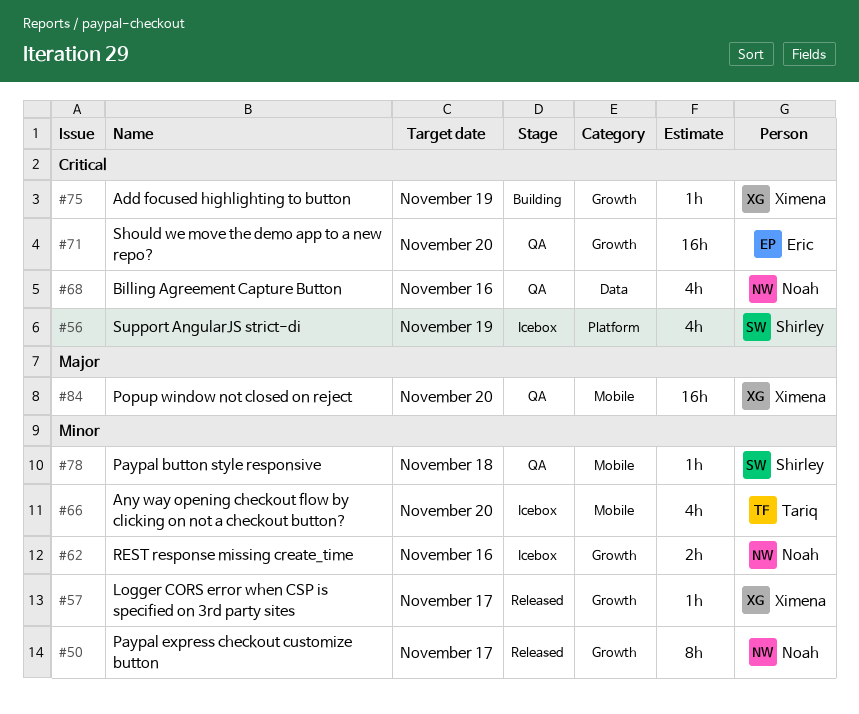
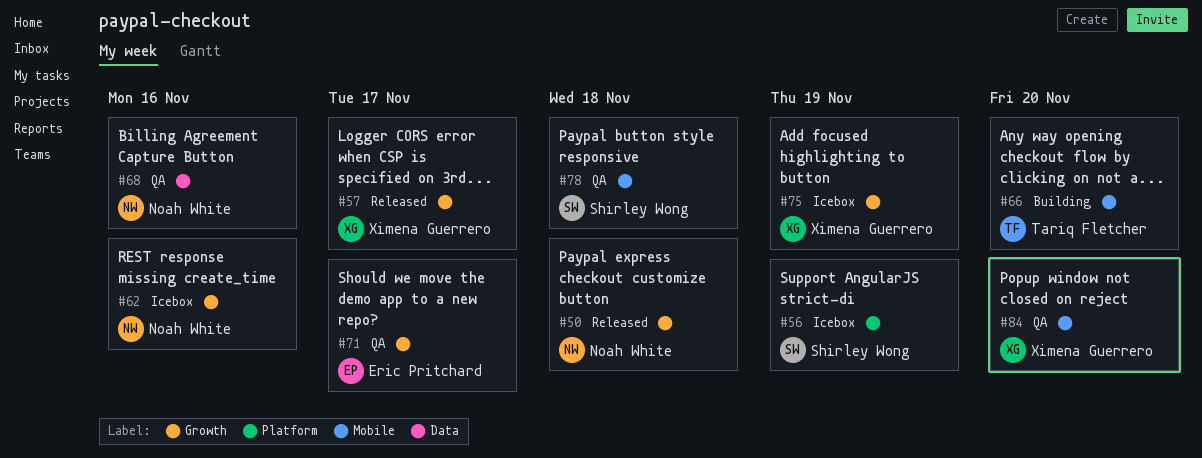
#50, due: Nov 17 -> Nov 18
#66, status: Icebox -> Building
#71, due: Nov 20 -> Nov 17
#75, status: Building -> Icebox

